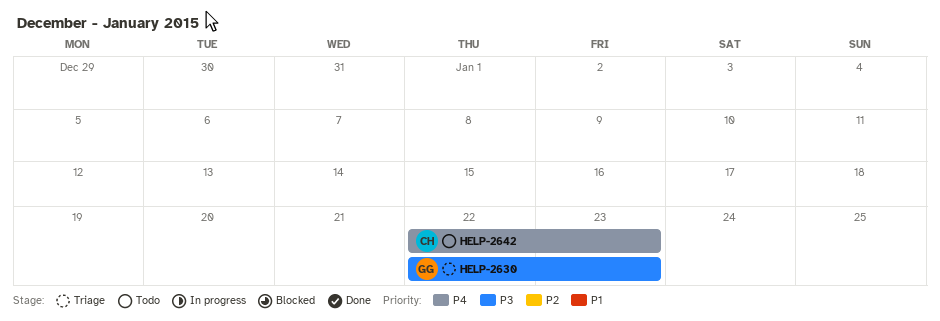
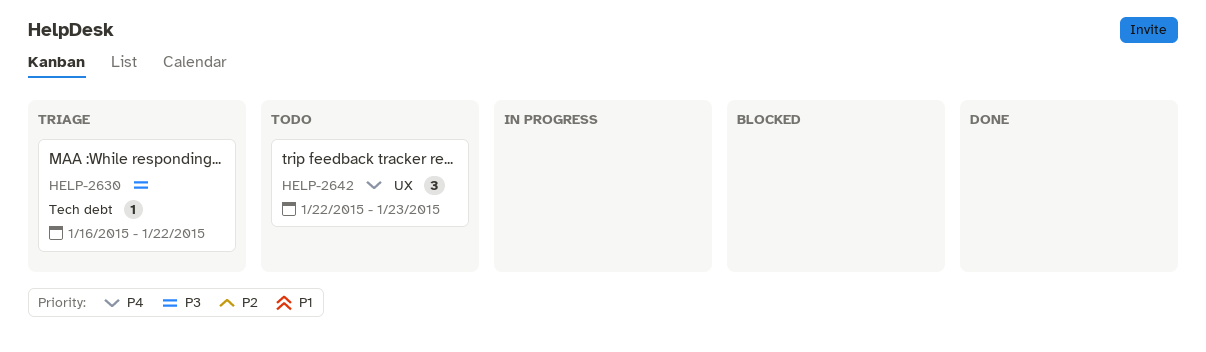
HELP-2630, start: Jan 22 -> Jan 16
HELP-2630, due: Jan 23 -> Jan 22

